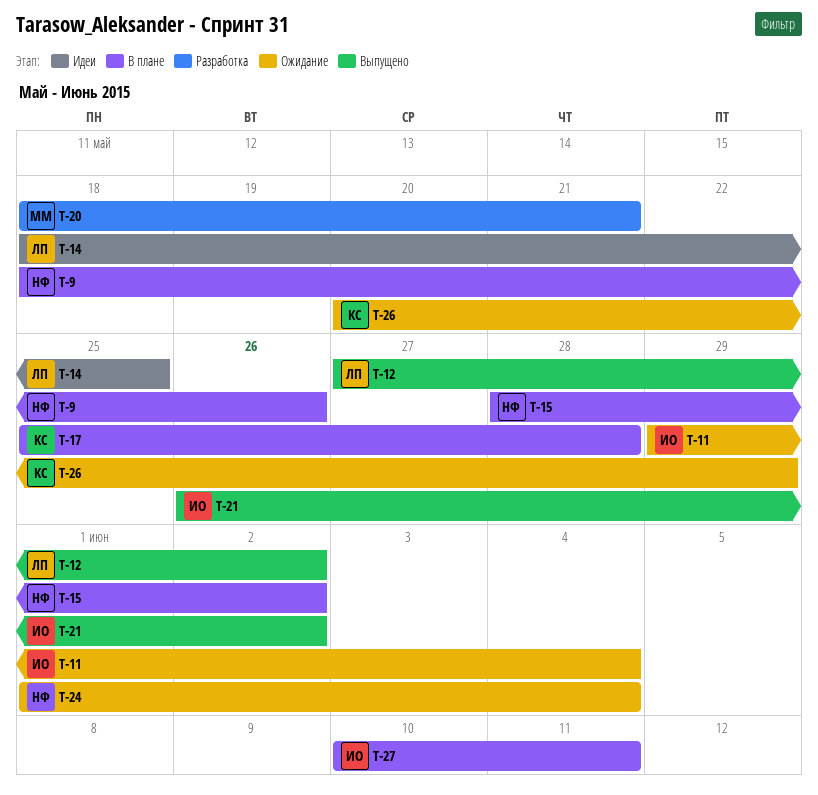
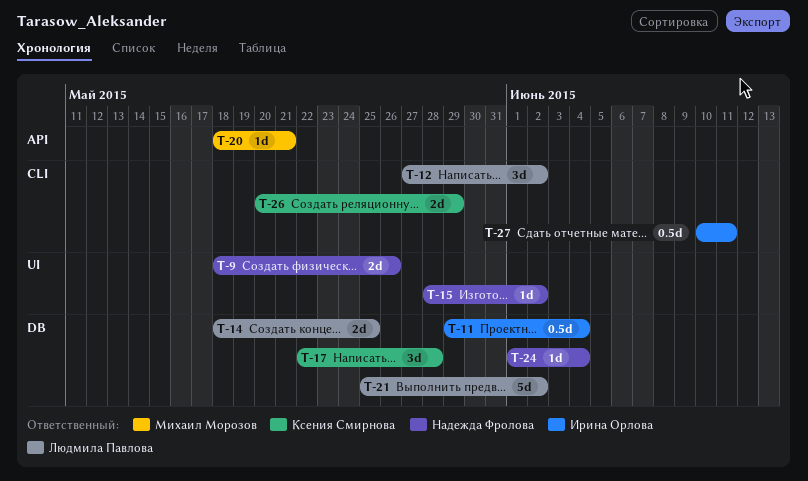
T-17, start: May 25 -> May 22
T-21, owner: Ирина Орлова -> Людмила Павлова
T-21, start: May 26 -> May 25

